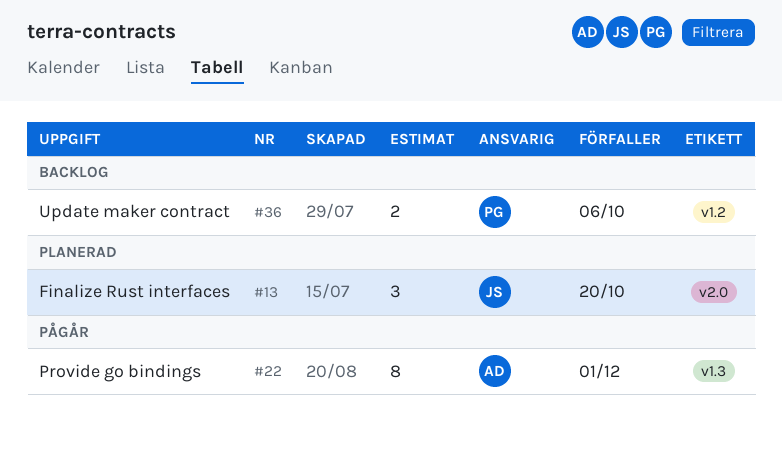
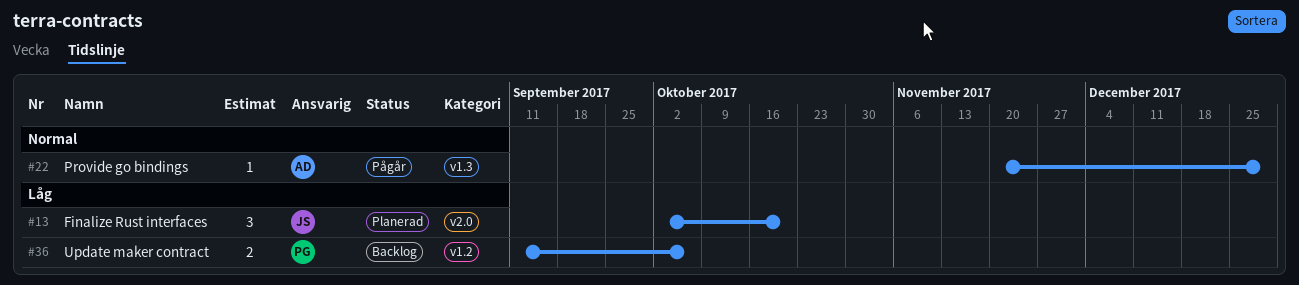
#22, estimate: 8 -> 1
#22, due: Dec 1 -> Dec 29

